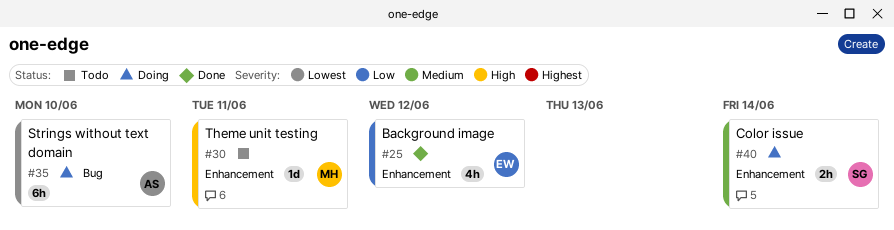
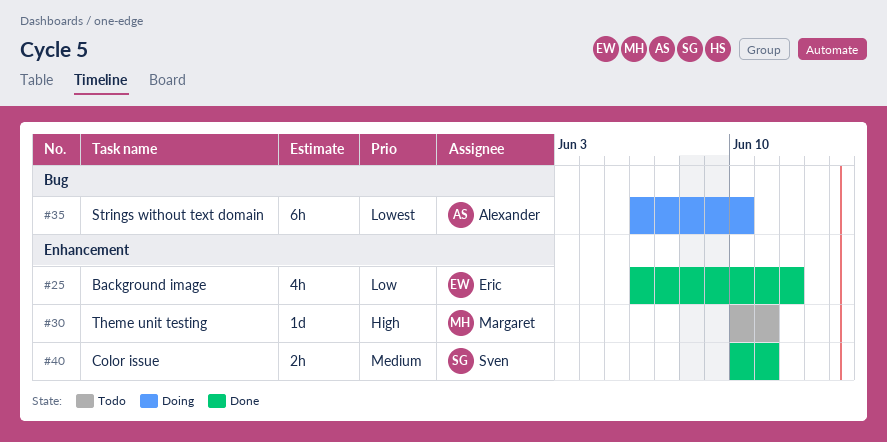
#40, status: Doing -> Done
#40, due: Jun 14 -> Jun 11

